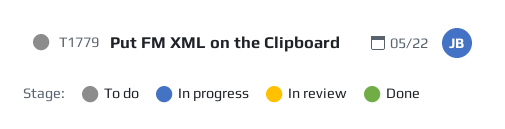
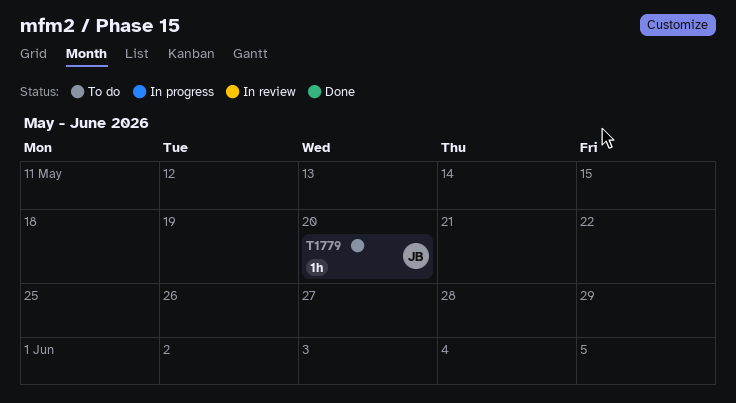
T1779, due: May 22 -> May 20

